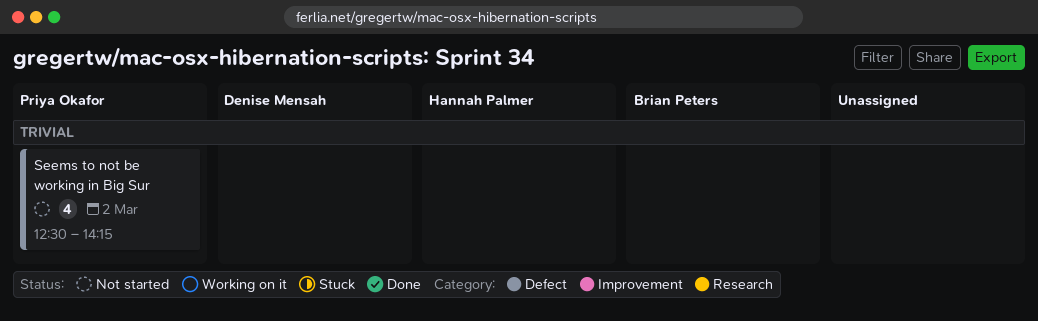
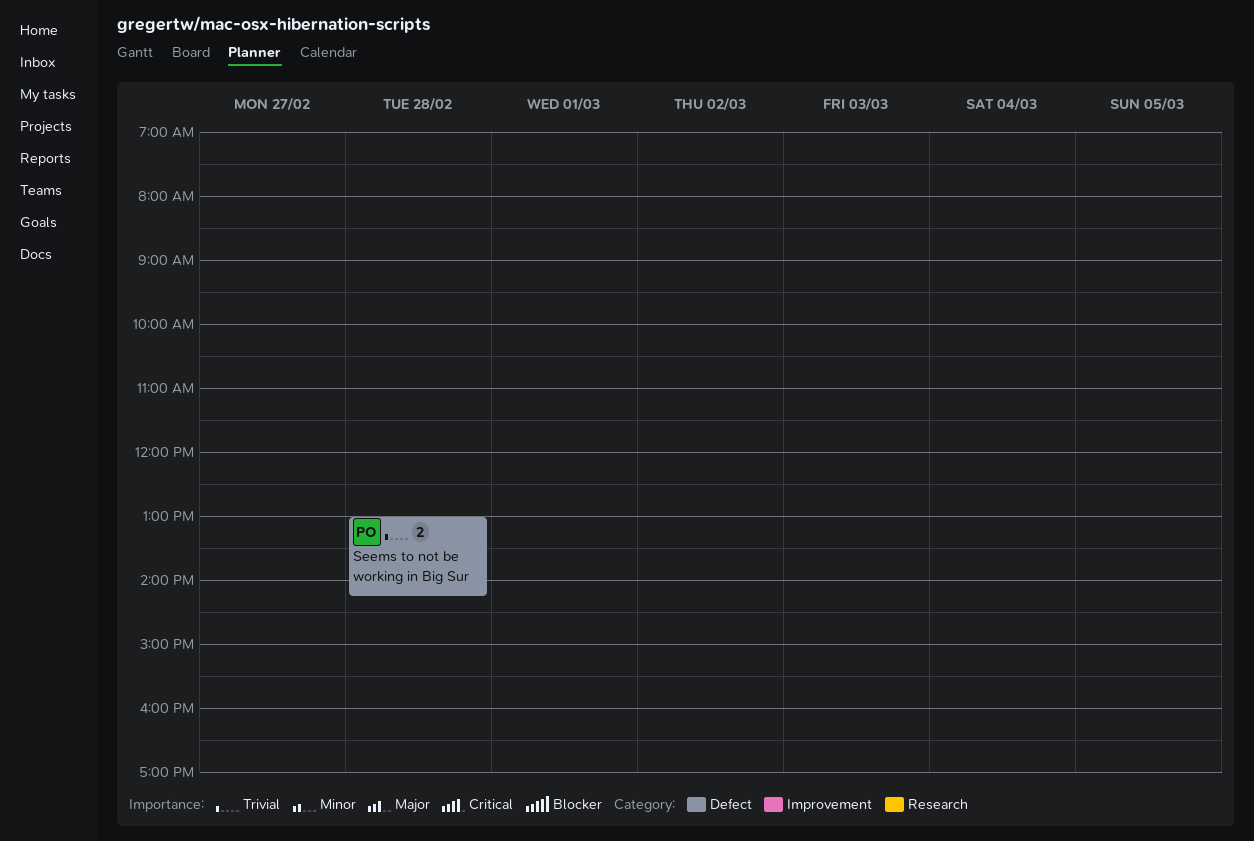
Seems to not be working in Big Sur, estimate: 4 -> 2
Seems to not be working in Big Sur, day: Mar 2 -> Feb 28
Seems to not be working in Big Sur, begins: 12:30 -> 13:00

